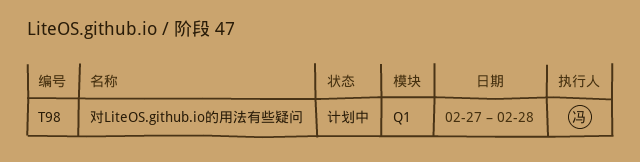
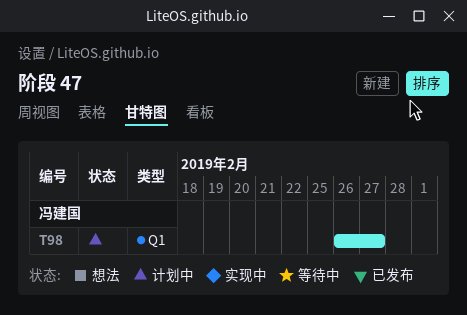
T98, start: Feb 27 -> Feb 26
T98, due: Feb 28 -> Feb 27

